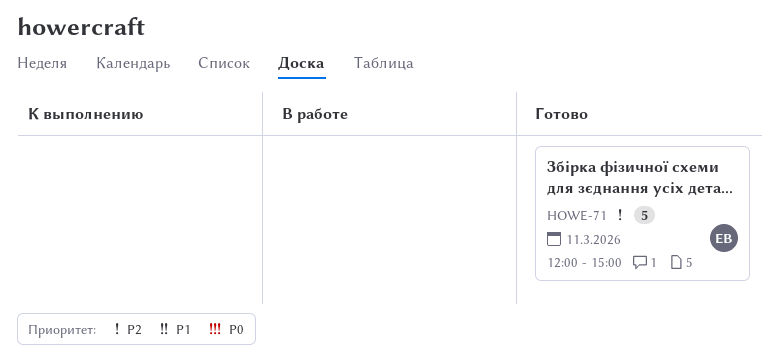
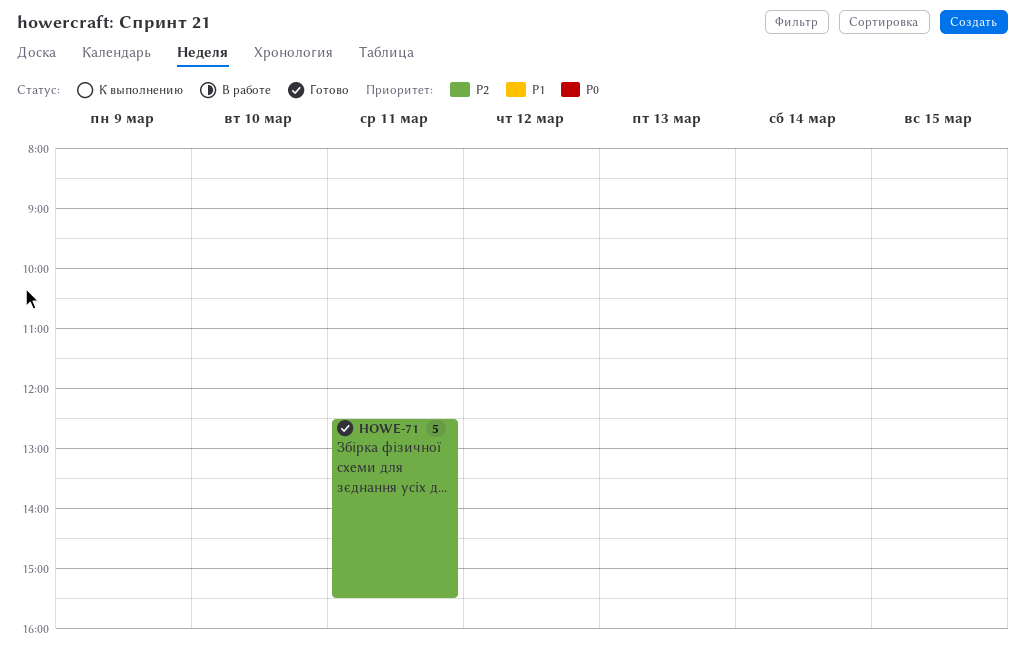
HOWE-71, begins: 12:00 -> 12:30
HOWE-71, ends: 15:00 -> 15:30

